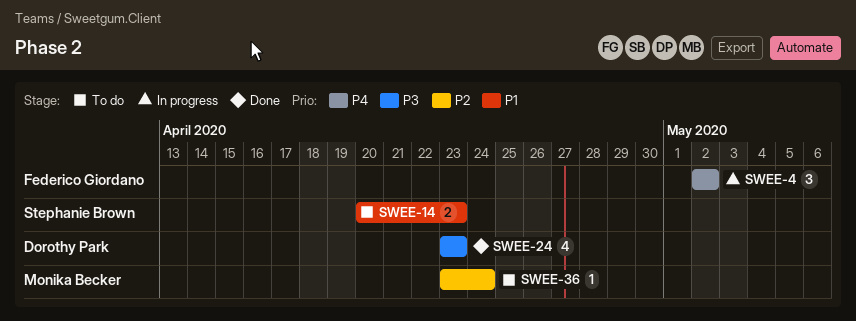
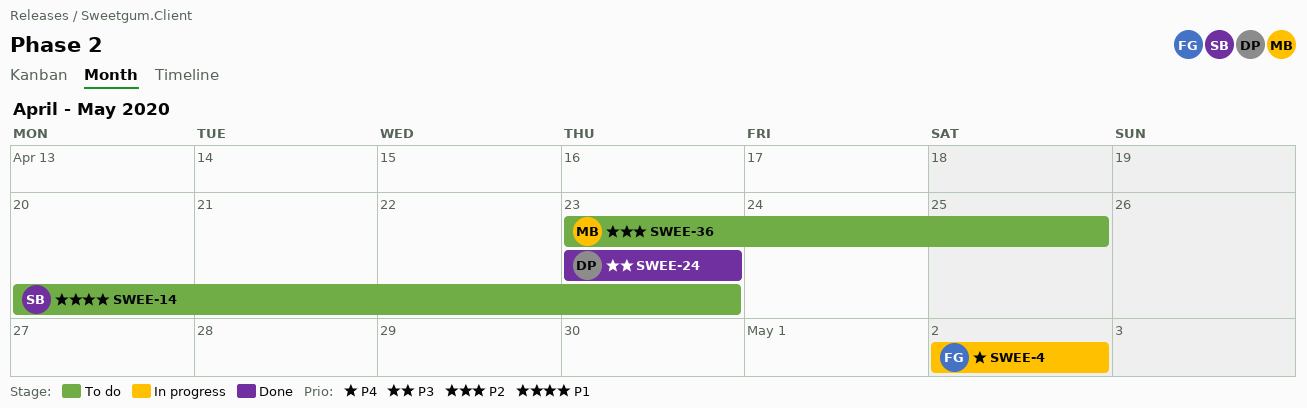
SWEE-36, due: Apr 24 -> Apr 25

